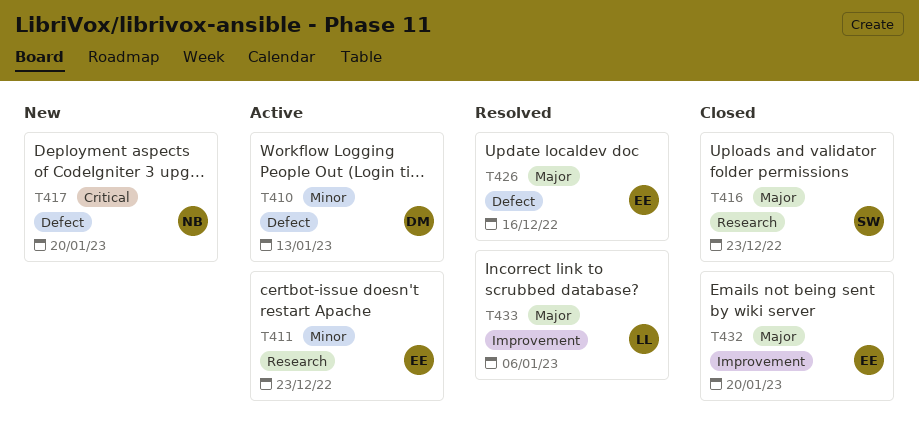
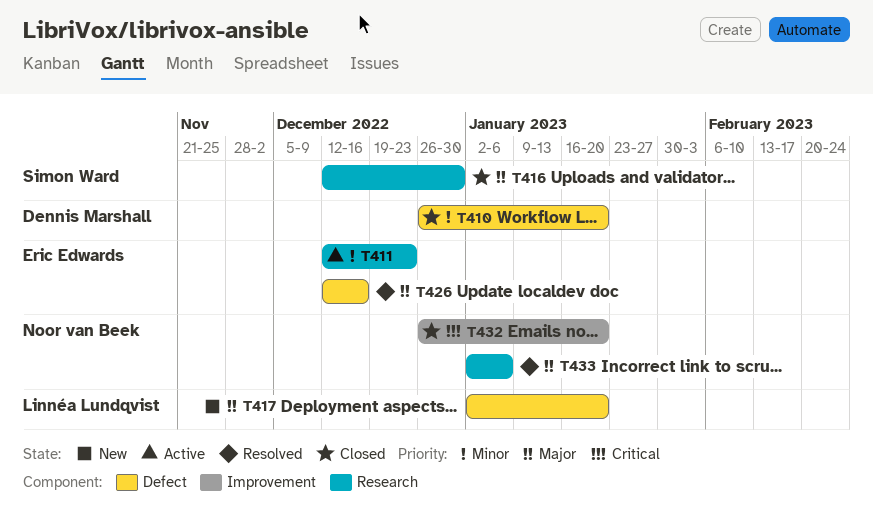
T410, status: Active -> Closed
T410, due: Jan 13 -> Jan 20
T416, due: Dec 23 -> Dec 30
T417, owner: Noor van Beek -> Linnéa Lundqvist
T417, priority: Critical -> Major
T432, owner: Eric Edwards -> Noor van Beek
T432, priority: Major -> Critical
T433, owner: Linnéa Lundqvist -> Noor van Beek
T433, label: Improvement -> Research

